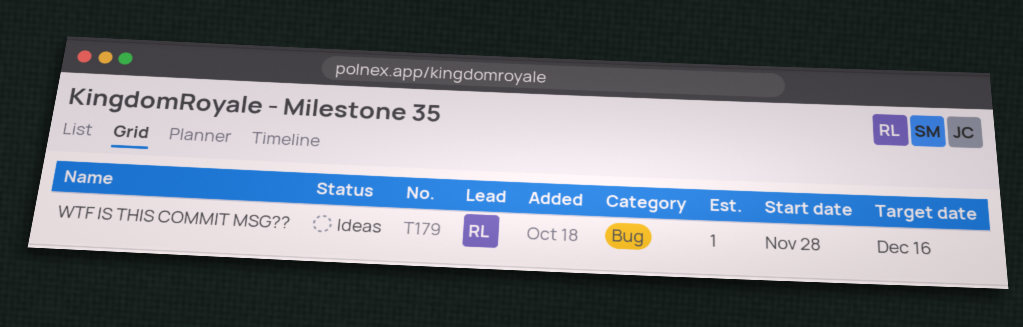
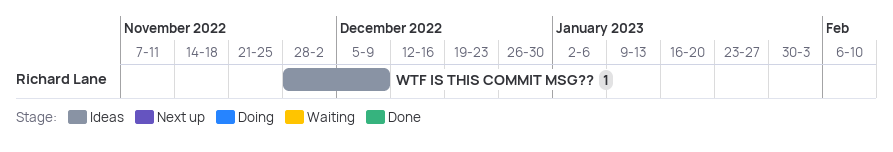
WTF IS THIS COMMIT MSG??, due: Dec 16 -> Dec 9

